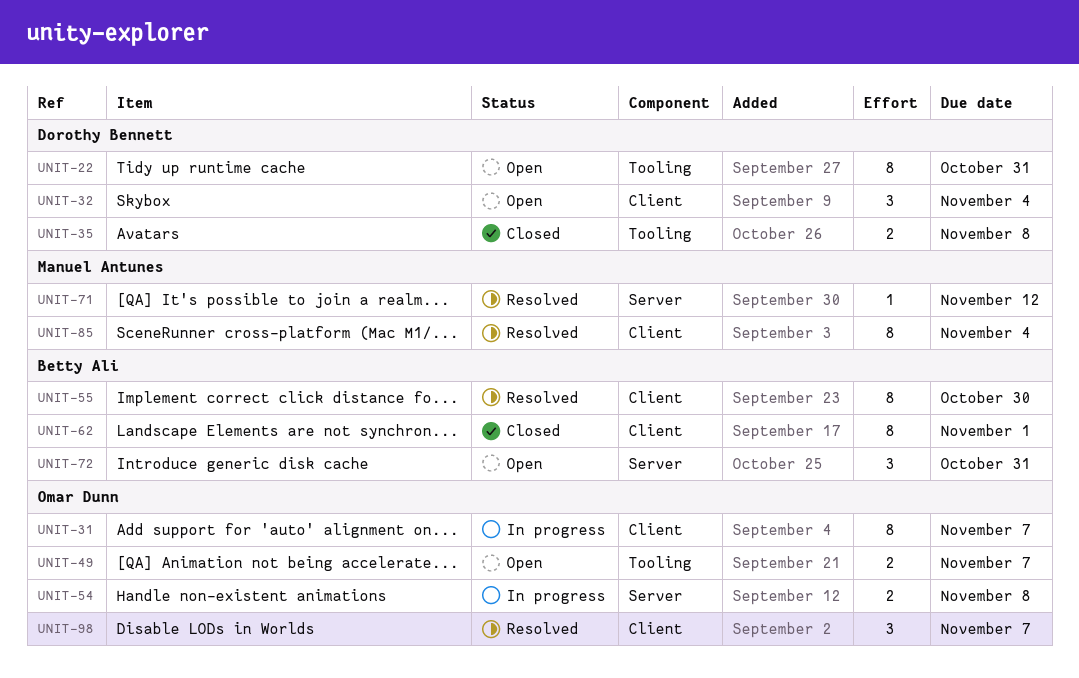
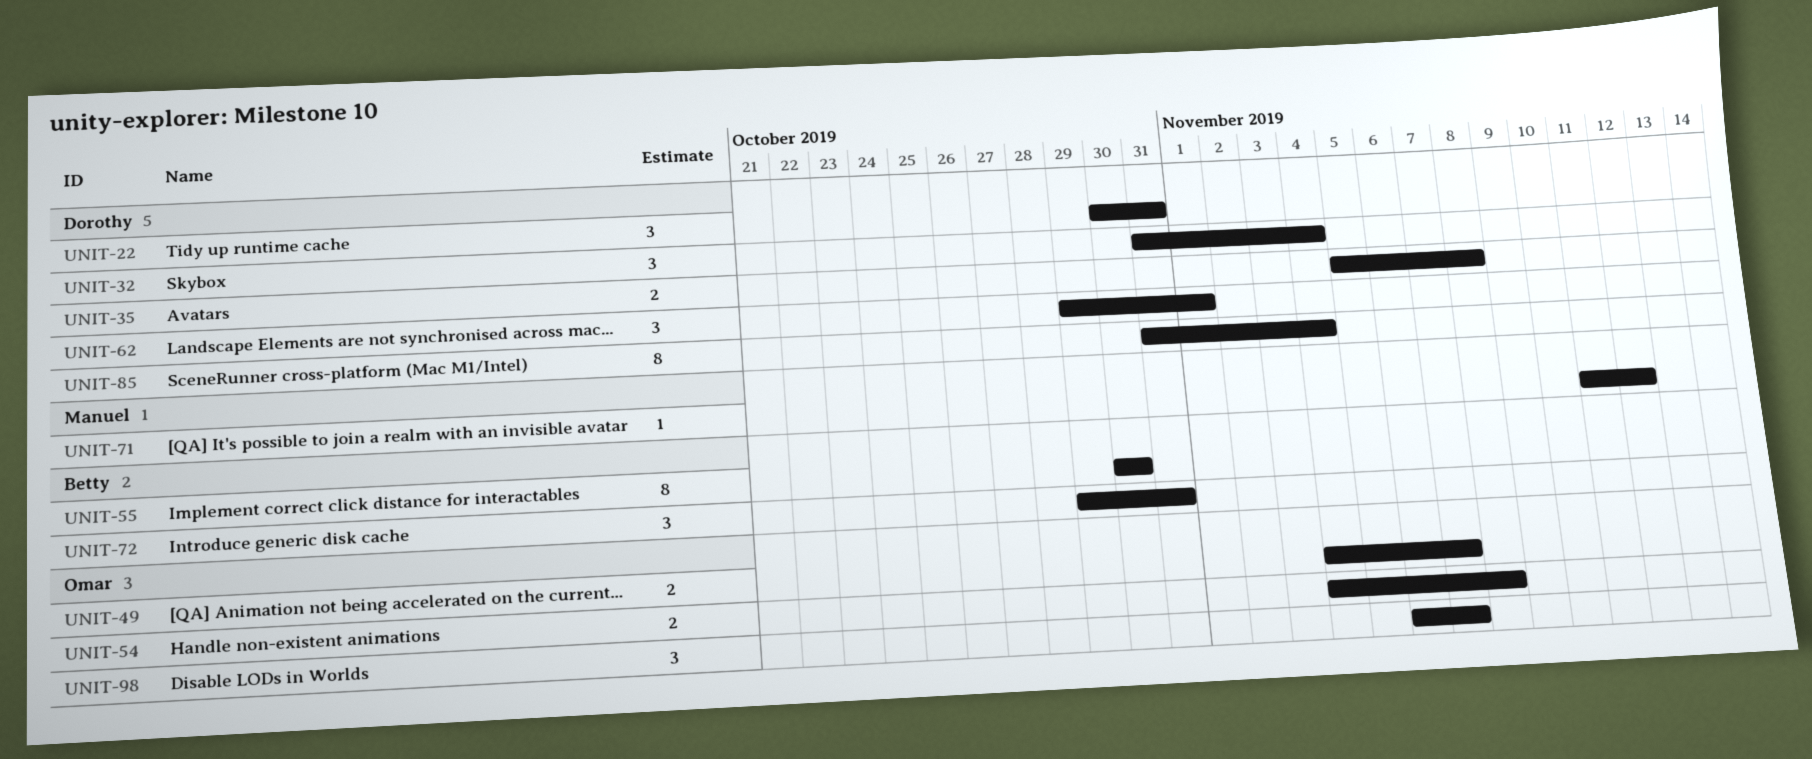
UNIT-22, estimate: 8 -> 3
UNIT-31: present -> none
UNIT-62, owner: Betty Ali -> Dorothy Bennett
UNIT-62, estimate: 8 -> 3
UNIT-85, owner: Manuel Antunes -> Dorothy Bennett

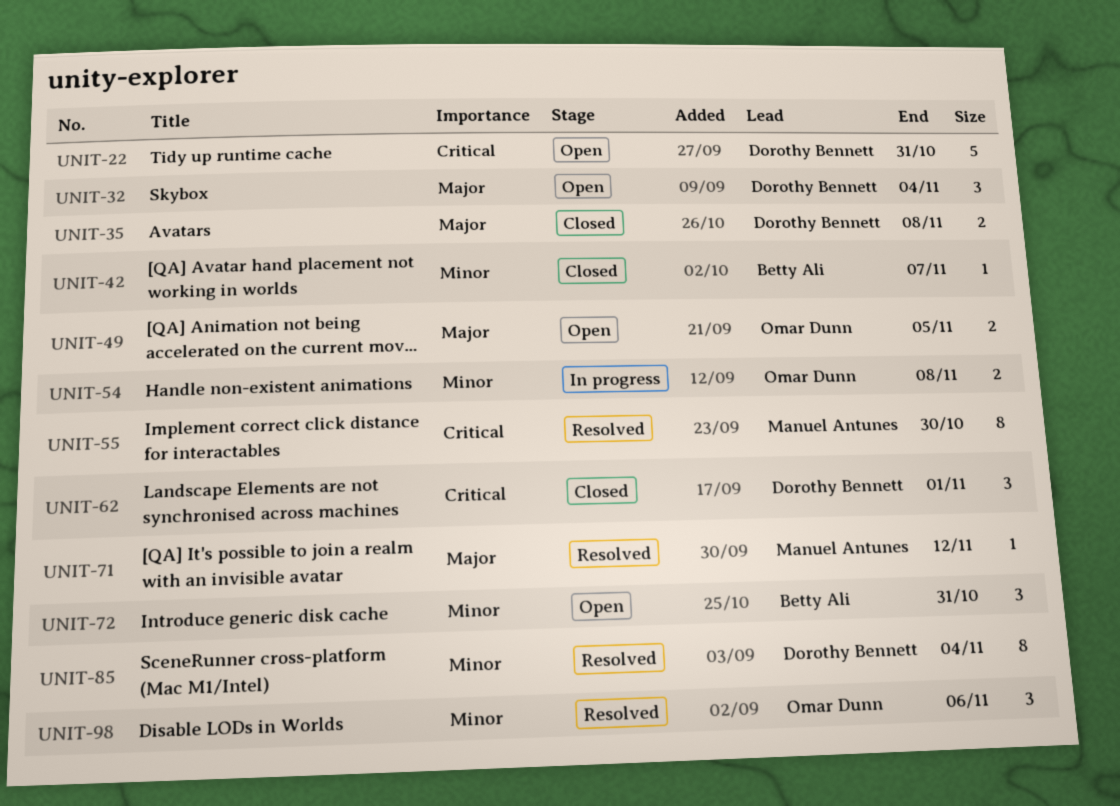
UNIT-22, estimate: 3 -> 5
UNIT-42: none -> present
UNIT-49, due: Nov 7 -> Nov 5
UNIT-55, owner: Betty Ali -> Manuel Antunes
UNIT-98, due: Nov 7 -> Nov 6

